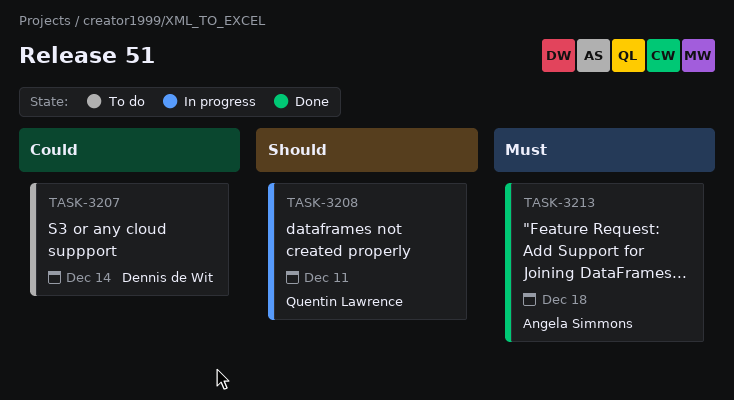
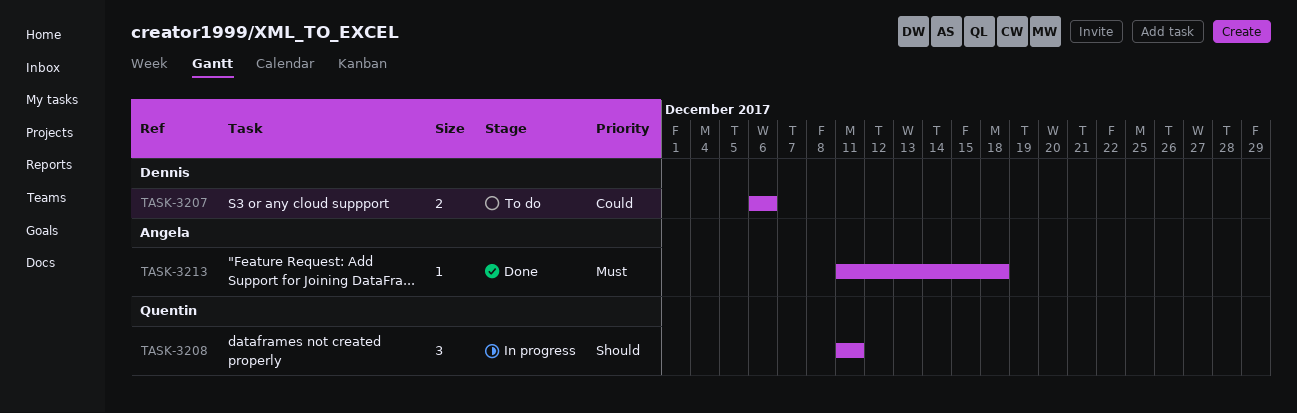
TASK-3207, due: Dec 14 -> Dec 6

